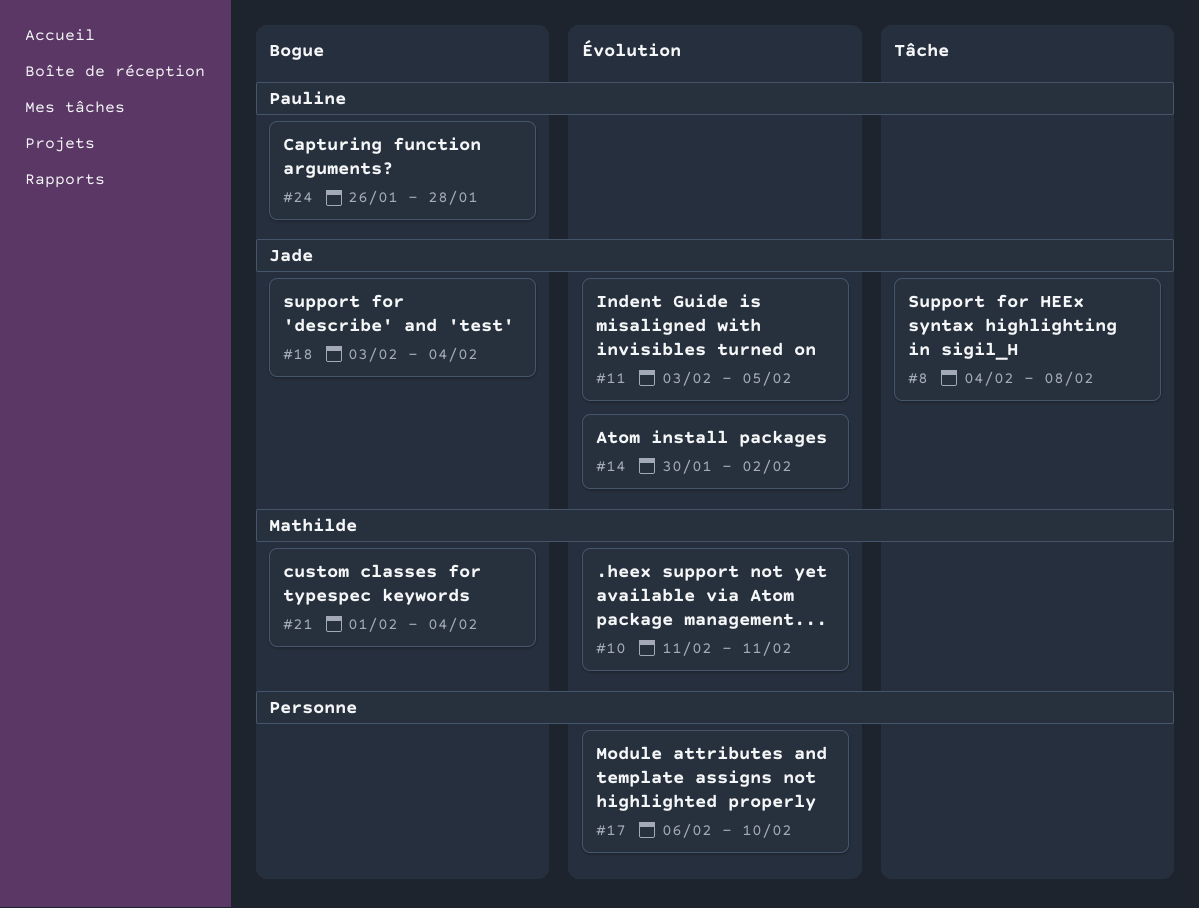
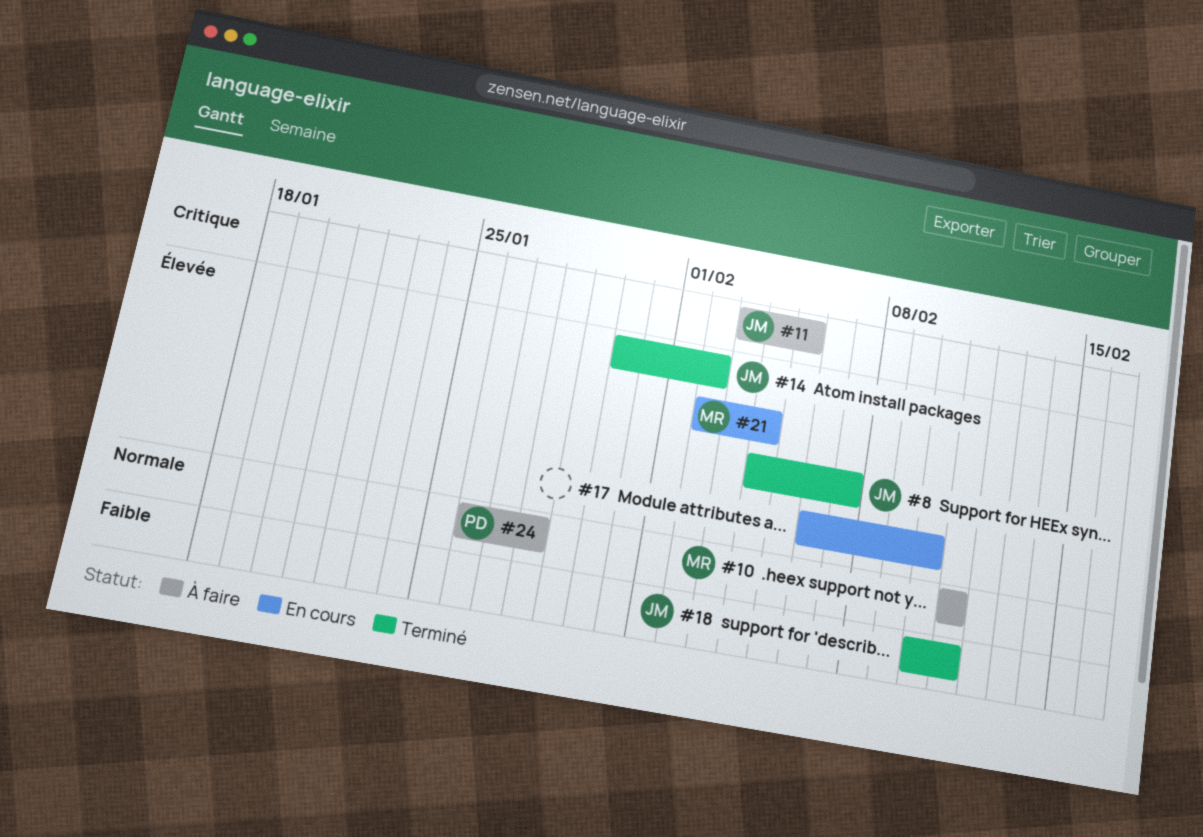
#8, due: Feb 8 -> Feb 7
#18, start: Feb 3 -> Feb 10
#18, due: Feb 4 -> Feb 11
#21, start: Feb 1 -> Feb 2

